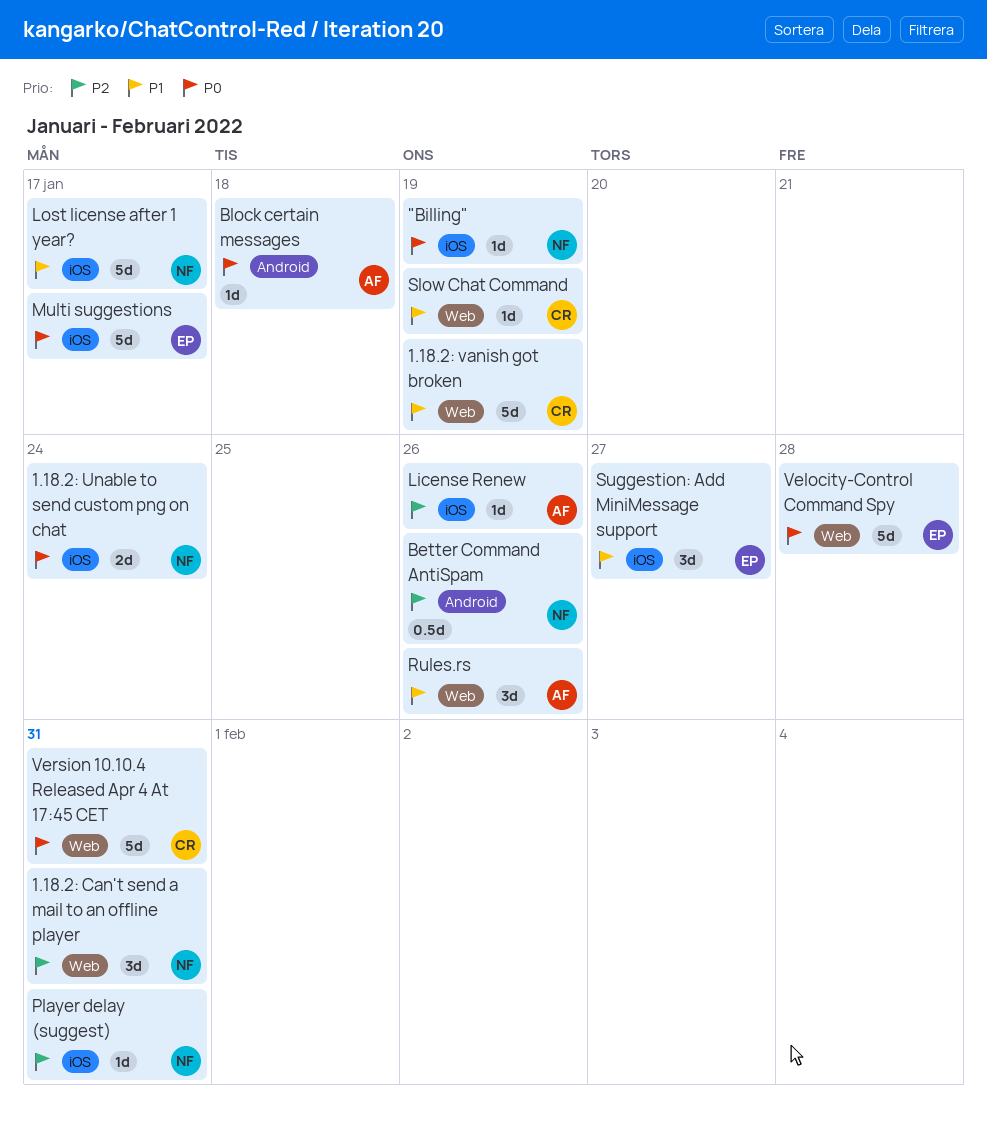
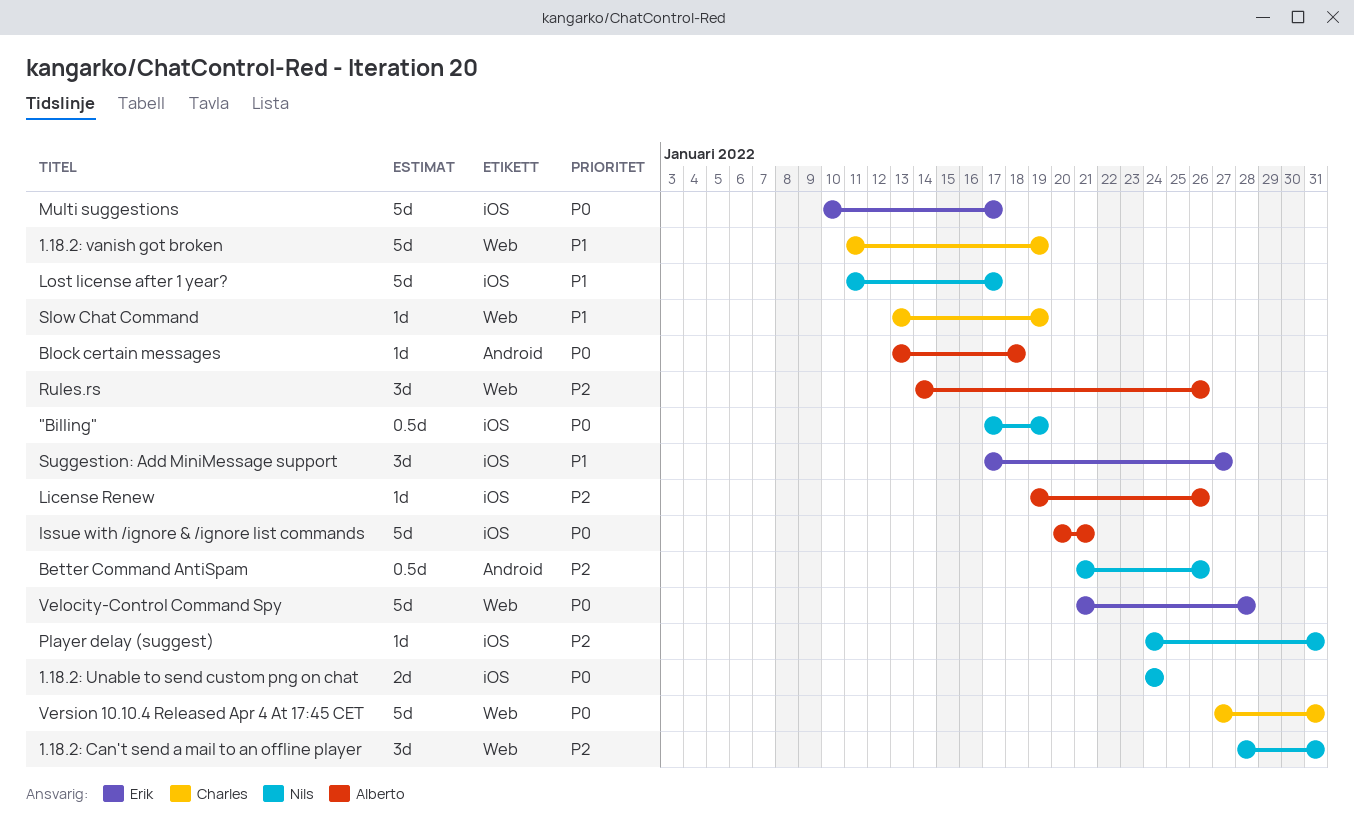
"Billing", estimate: 1d -> 0.5d
Issue with /ignore & /ignore list commands: none -> present
Rules.rs, priority: P1 -> P2

